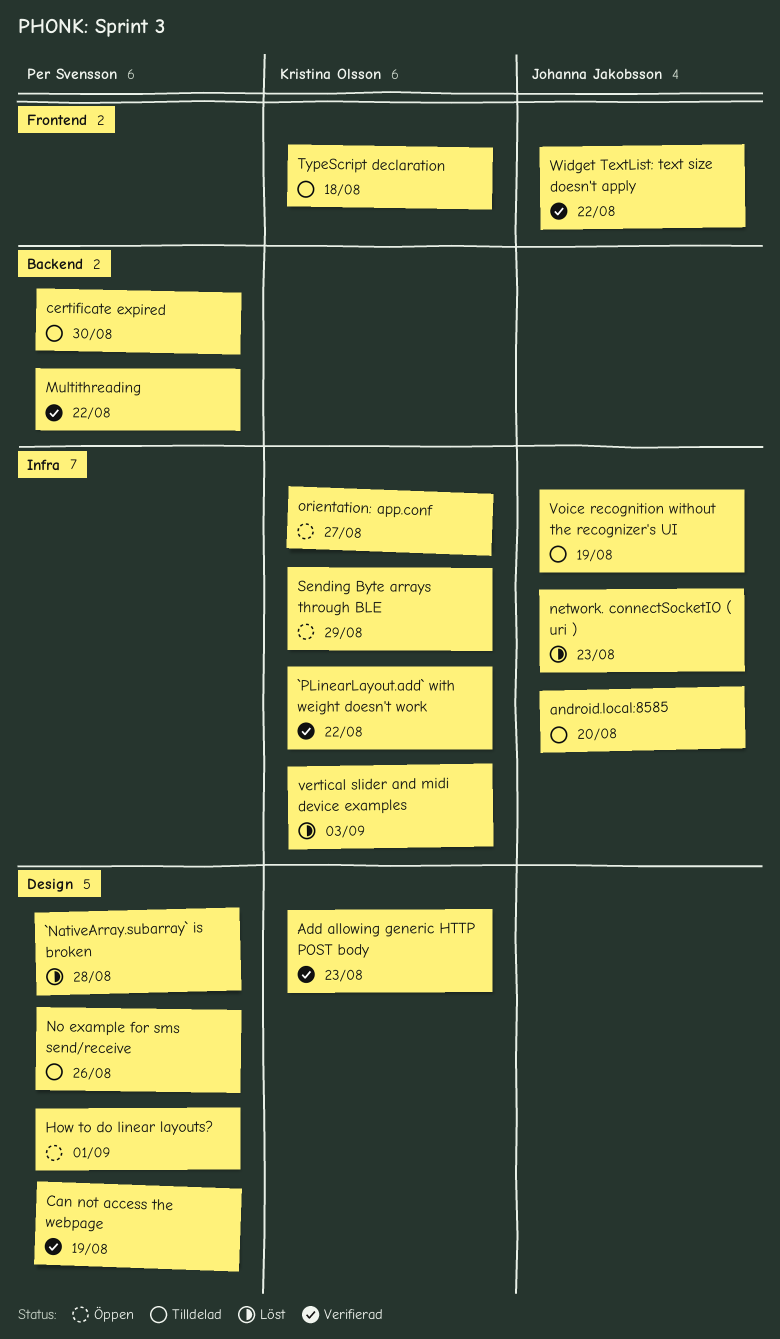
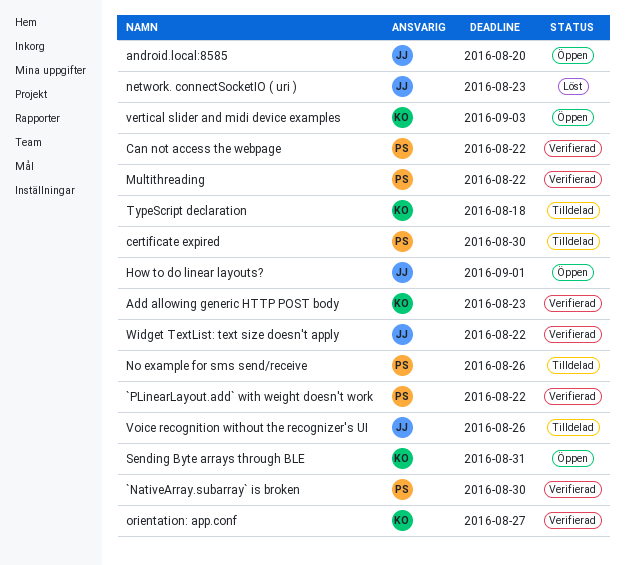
`NativeArray.subarray` is broken, status: Löst -> Verifierad
`NativeArray.subarray` is broken, due: Aug 28 -> Aug 30
`PLinearLayout.add` with weight doesn't work, owner: Kristina Olsson -> Per Svensson
android.local:8585, status: Tilldelad -> Öppen
Can not access the webpage, due: Aug 19 -> Aug 22
How to do linear layouts?, owner: Per Svensson -> Johanna Jakobsson
orientation: app.conf, status: Öppen -> Verifierad
Sending Byte arrays through BLE, due: Aug 29 -> Aug 31
vertical slider and midi device examples, status: Löst -> Öppen
Voice recognition without the recognizer's UI, due: Aug 19 -> Aug 26

